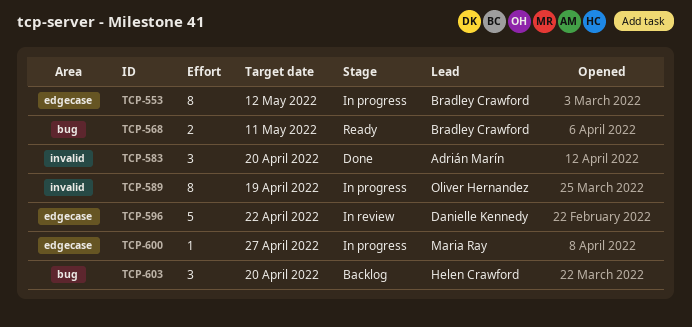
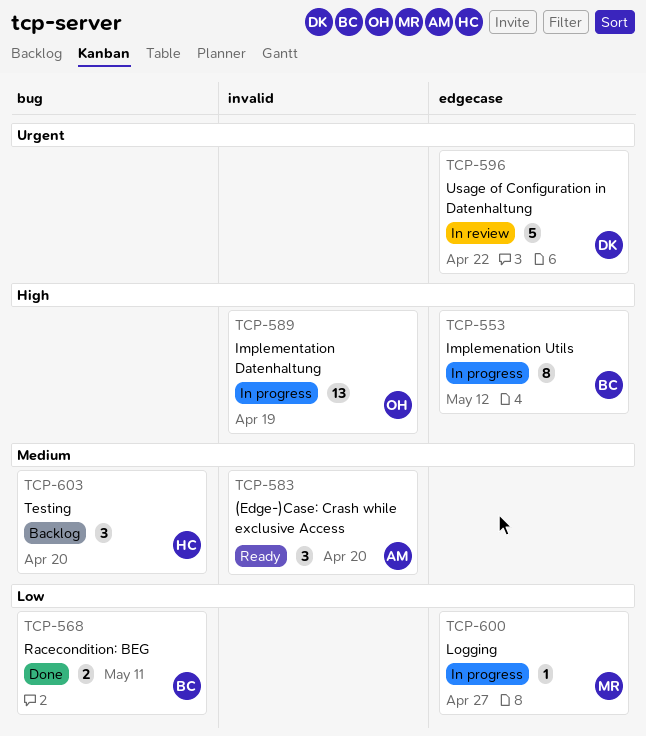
TCP-568, status: Ready -> Done
TCP-583, status: Done -> Ready
TCP-589, estimate: 8 -> 13

